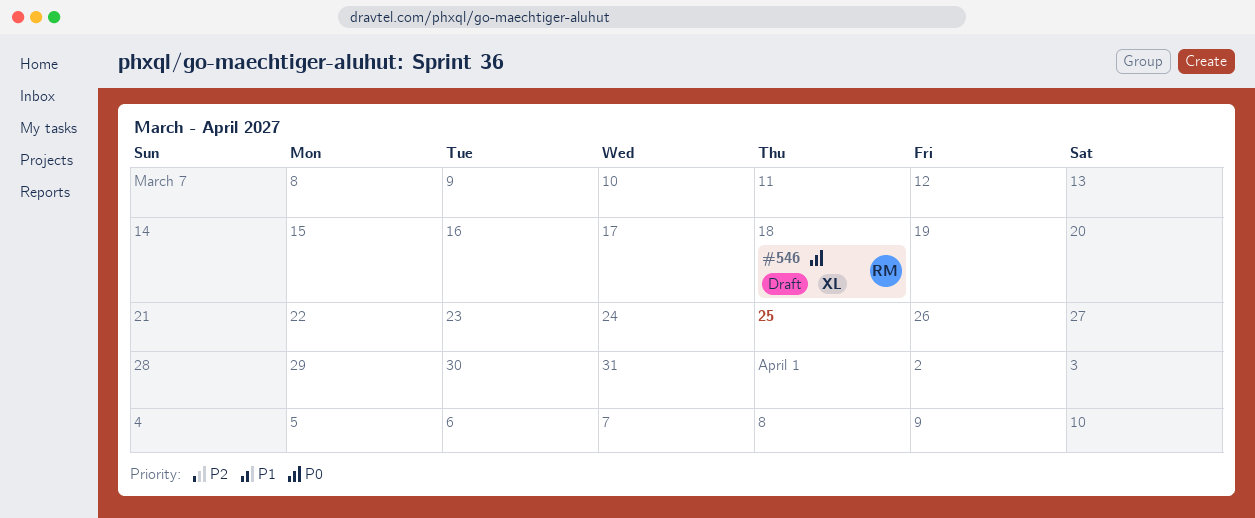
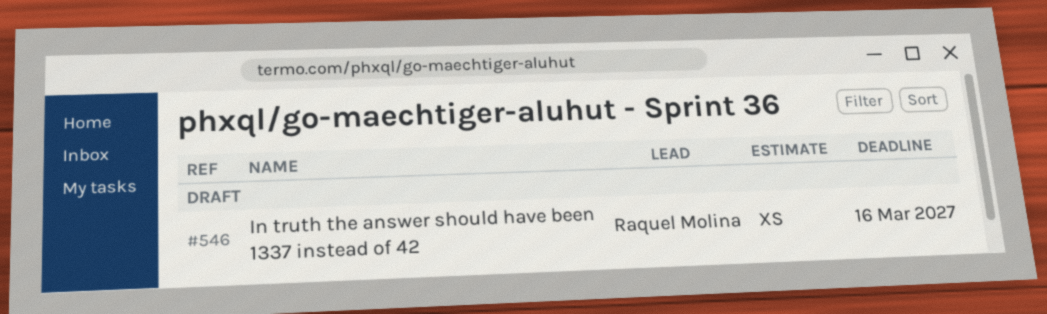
#546, estimate: XL -> XS
#546, due: Mar 18 -> Mar 16

